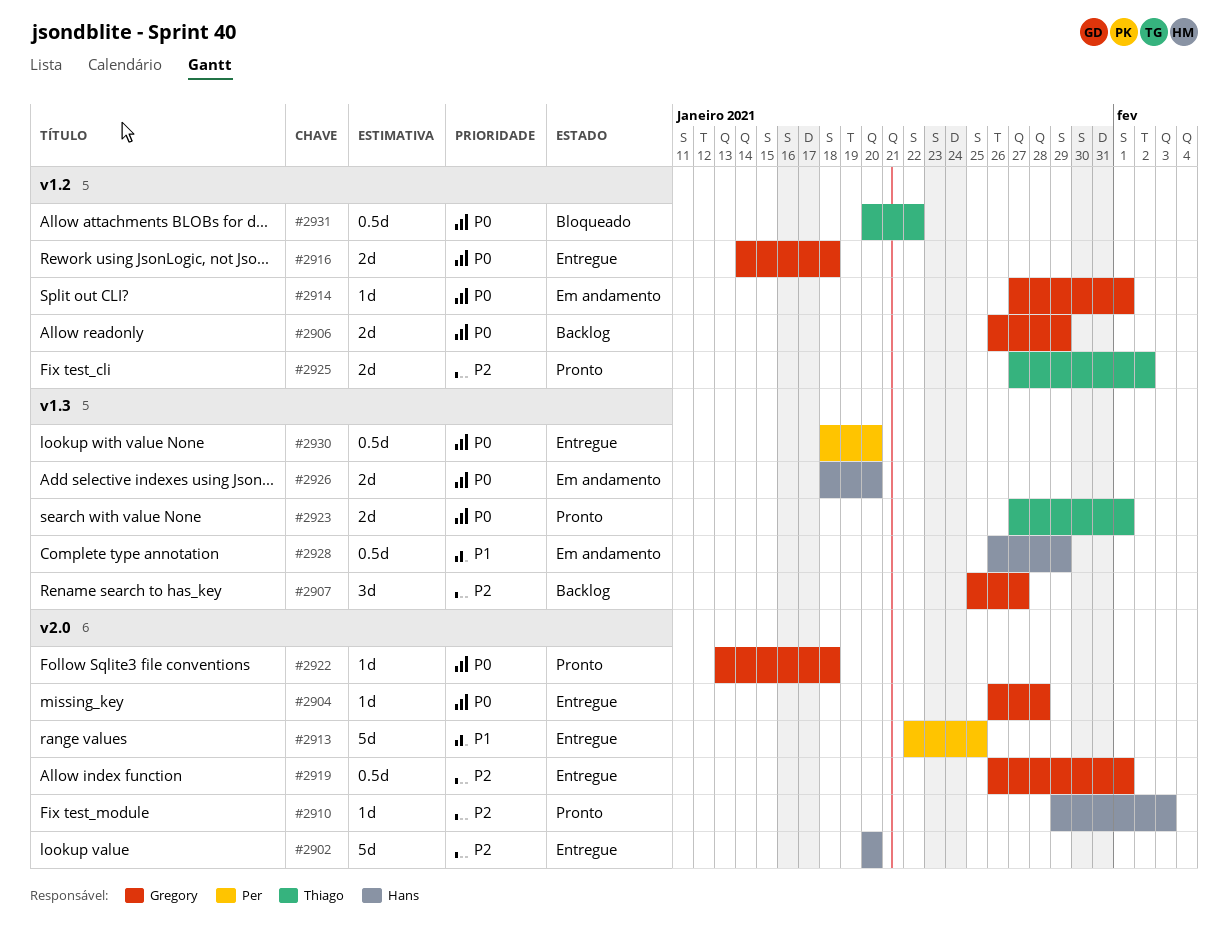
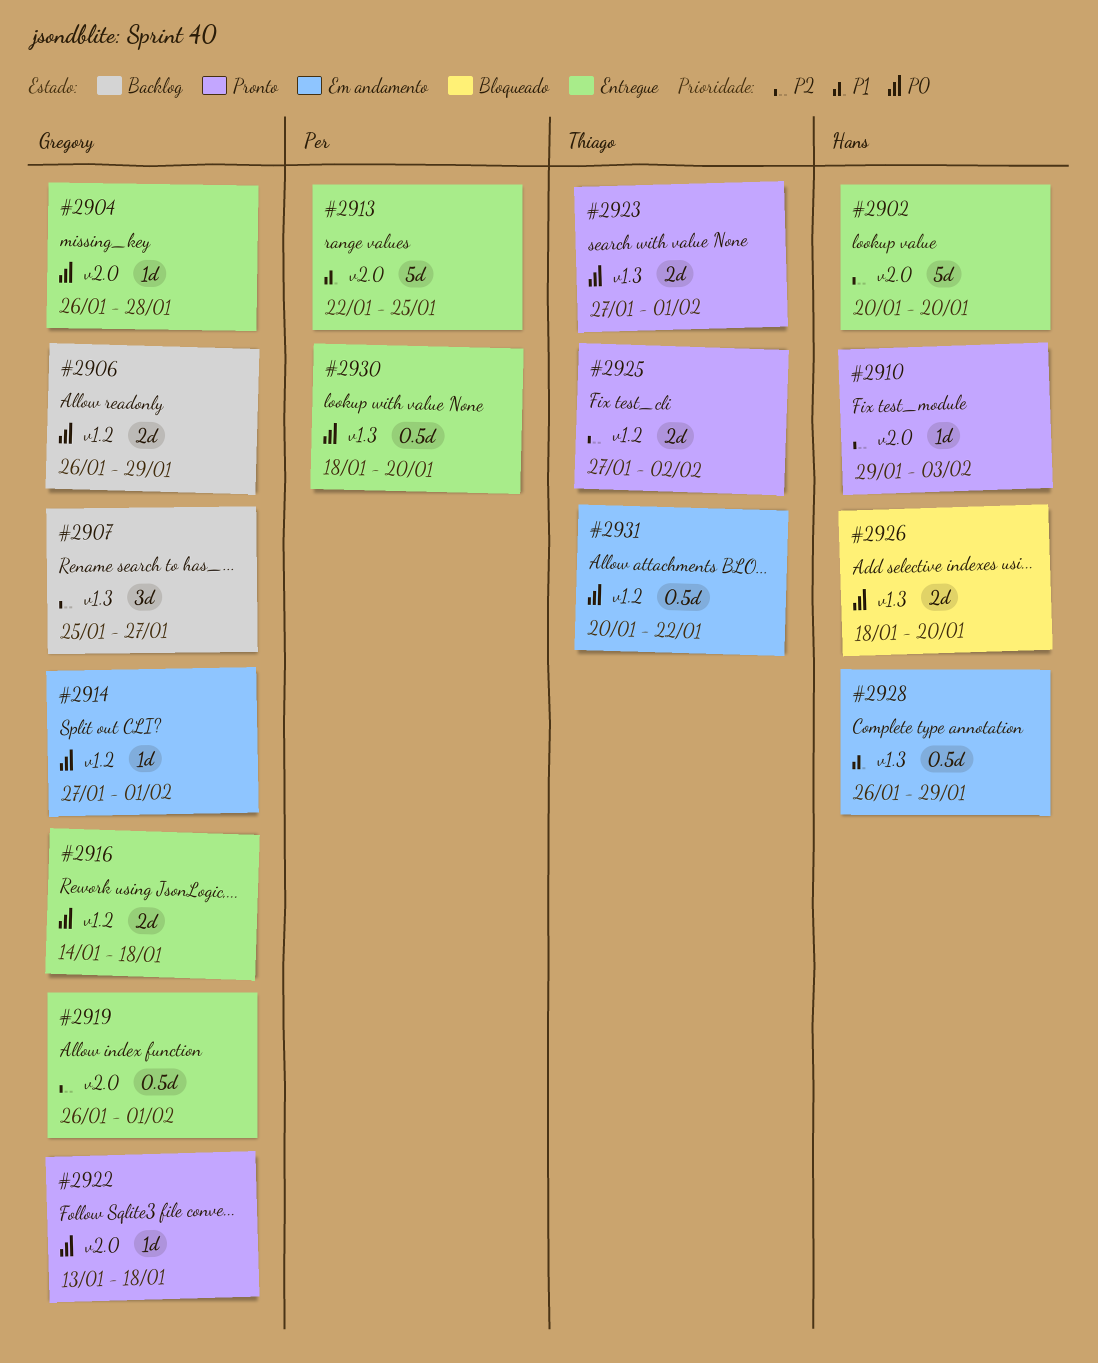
#2926, status: Em andamento -> Bloqueado
#2931, status: Bloqueado -> Em andamento

